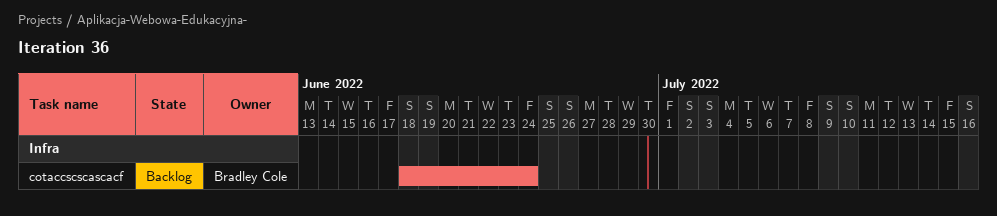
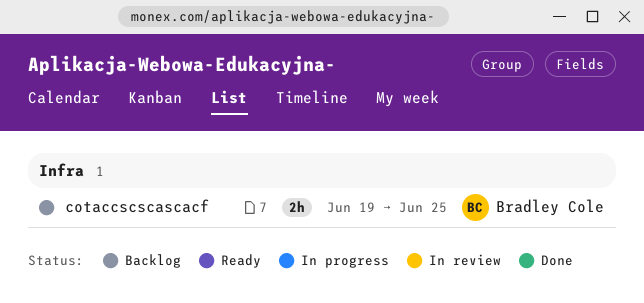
cotaccscscascacf, start: Jun 18 -> Jun 19
cotaccscscascacf, due: Jun 24 -> Jun 25

